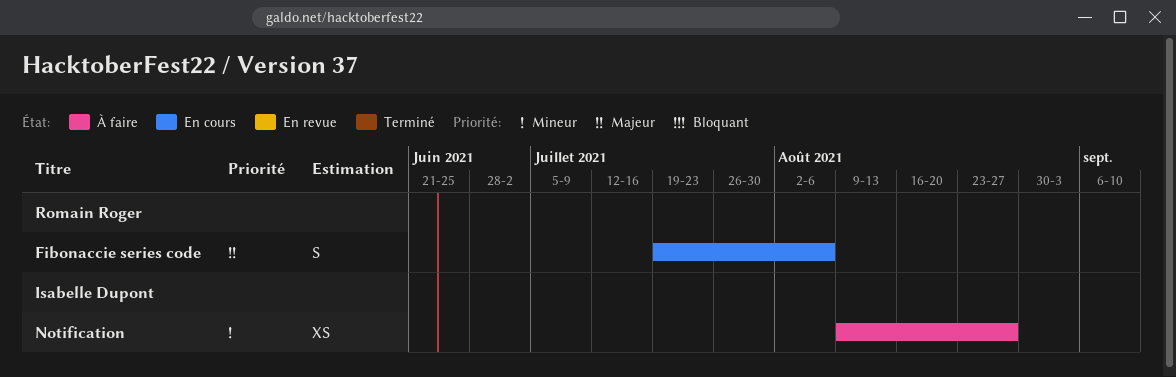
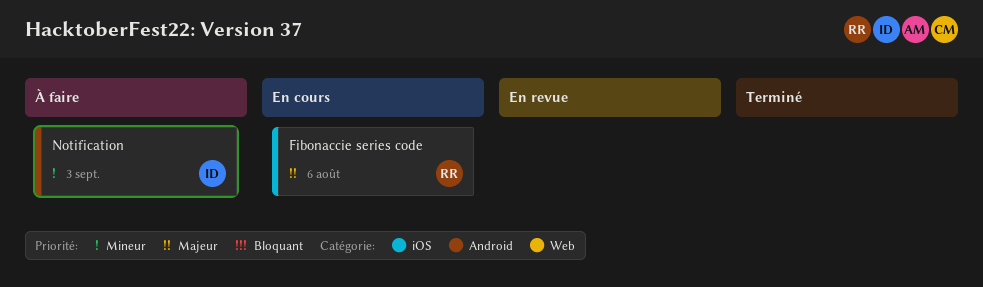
Notification, due: Aug 27 -> Sep 3

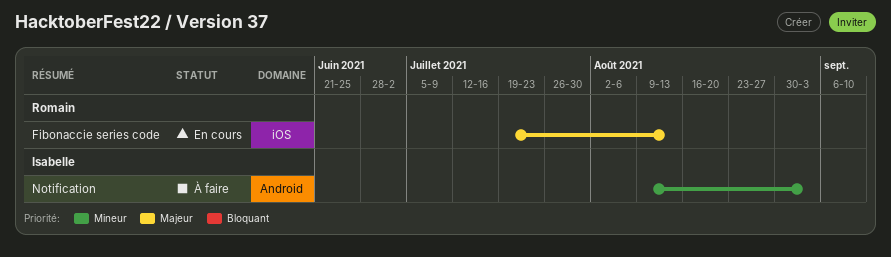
Fibonaccie series code, due: Aug 6 -> Aug 13

